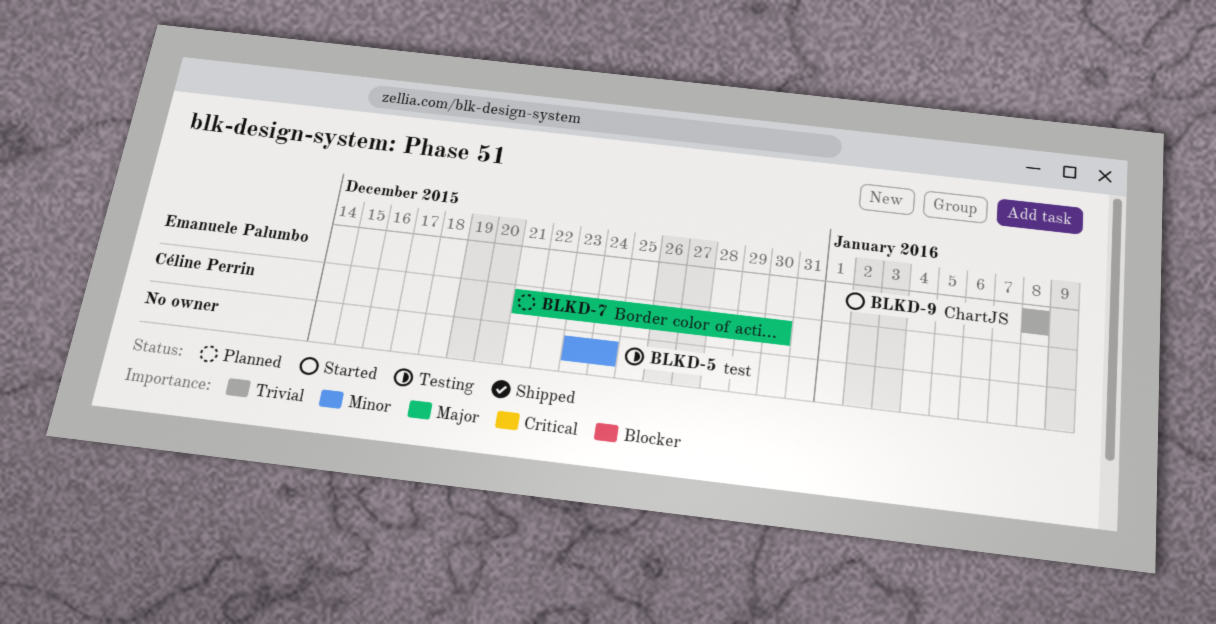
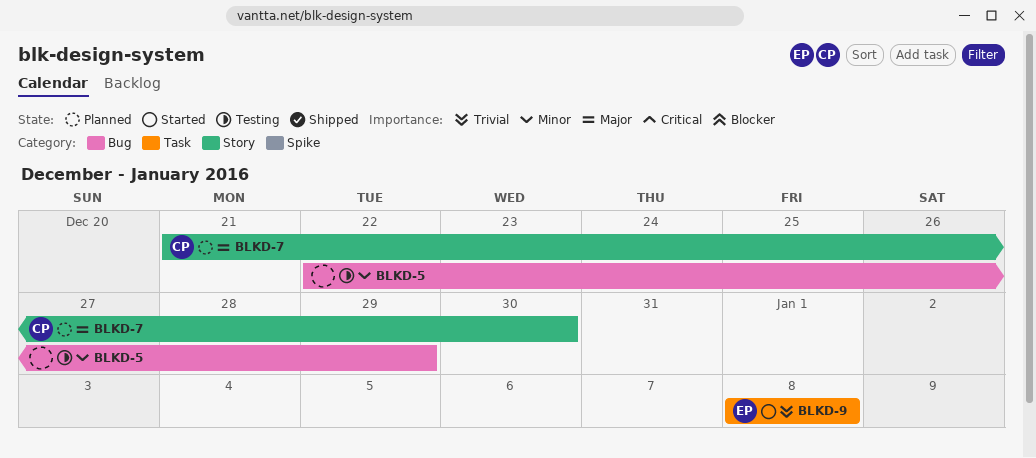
BLKD-5, start: Dec 23 -> Dec 22
BLKD-5, due: Dec 24 -> Dec 29

